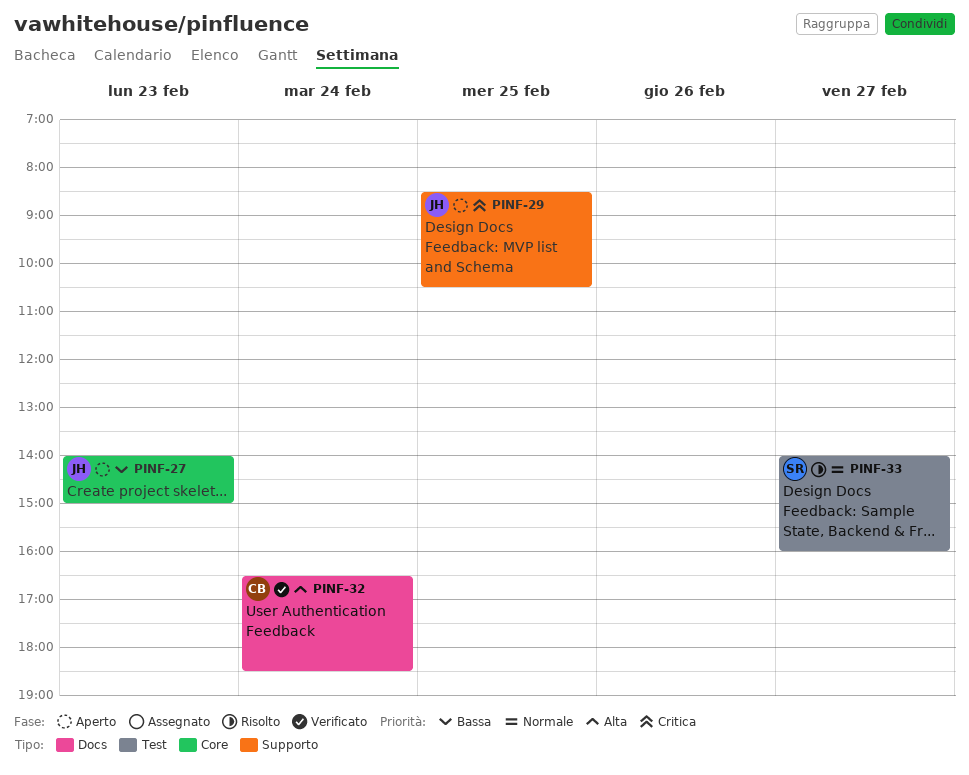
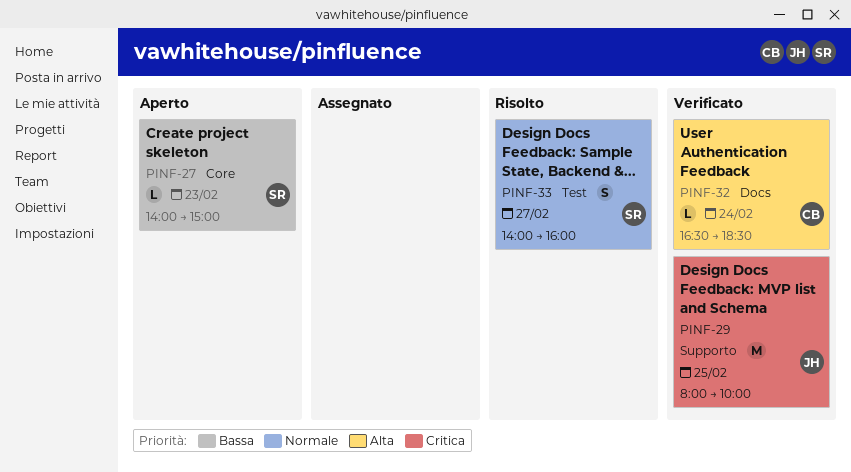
PINF-27, owner: JH -> SR
PINF-29, status: Aperto -> Verificato
PINF-29, begins: 08:30 -> 08:00
PINF-29, ends: 10:30 -> 10:00

